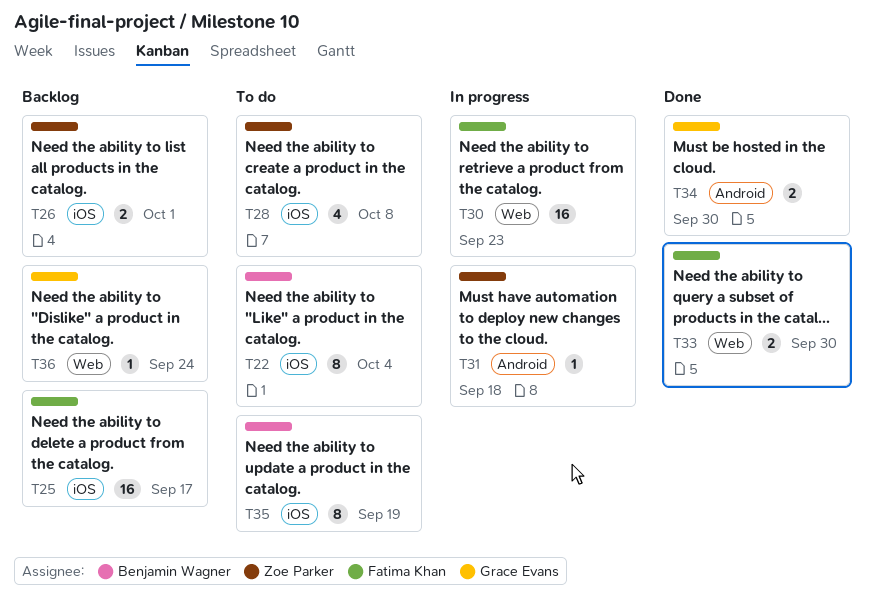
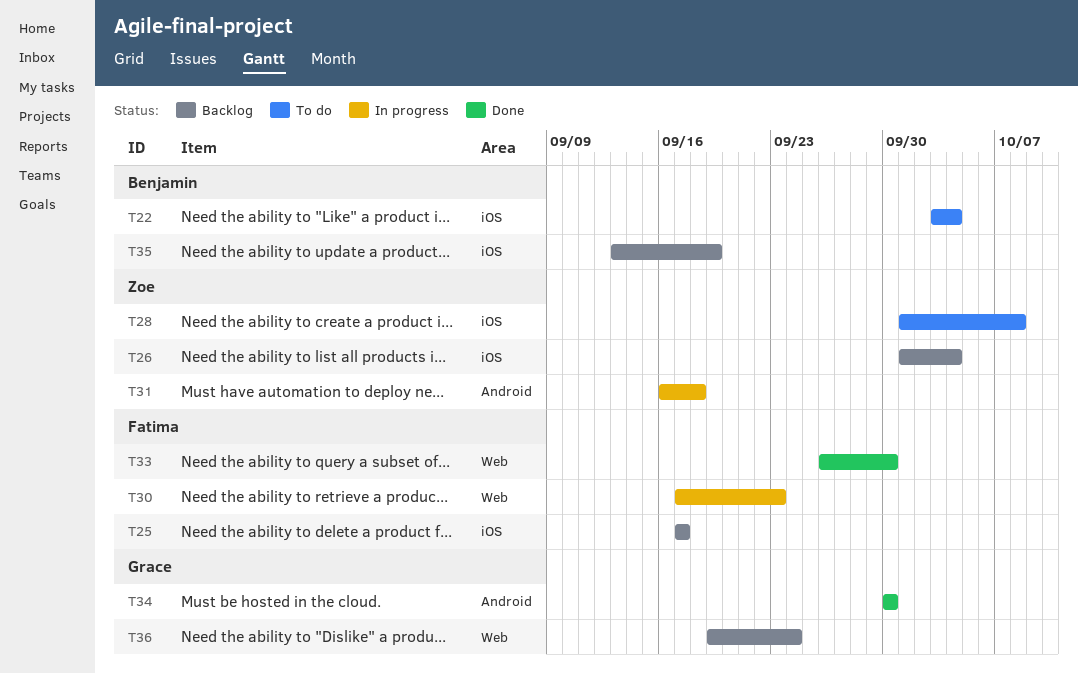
T26, due: Oct 1 -> Oct 4
T35, status: To do -> Backlog

